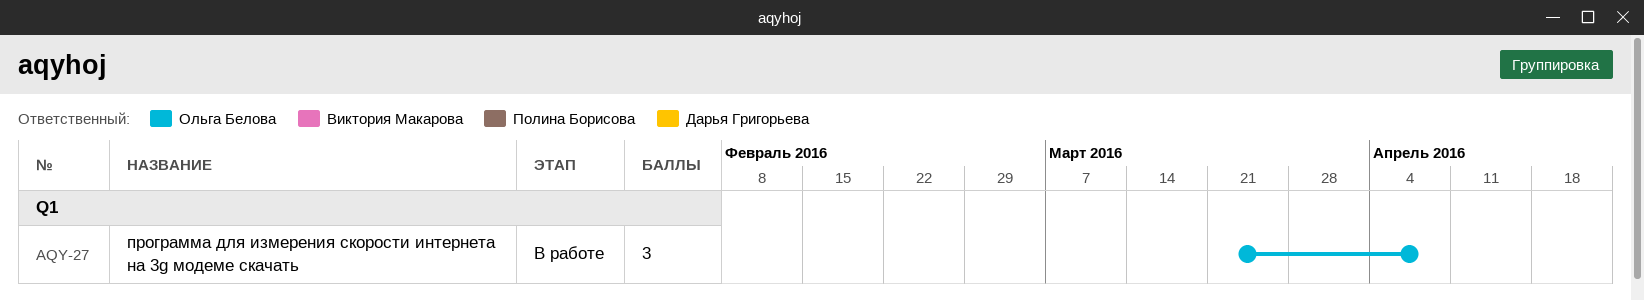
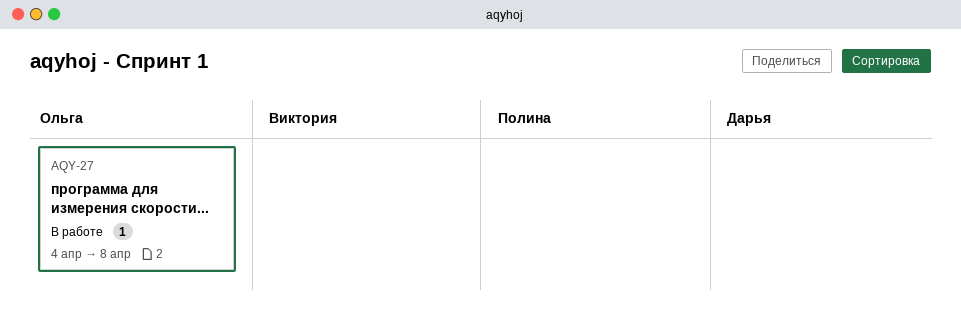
AQY-27, estimate: 3 -> 1
AQY-27, start: Mar 21 -> Apr 4

